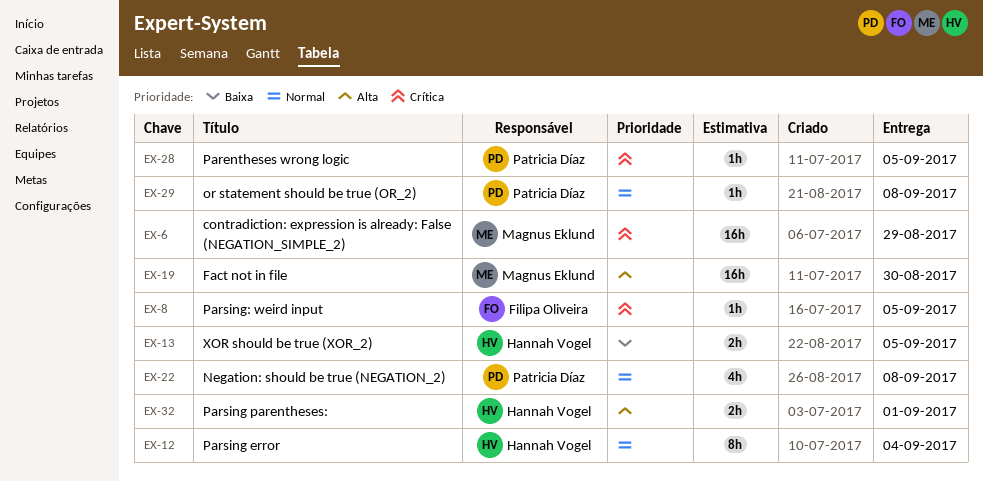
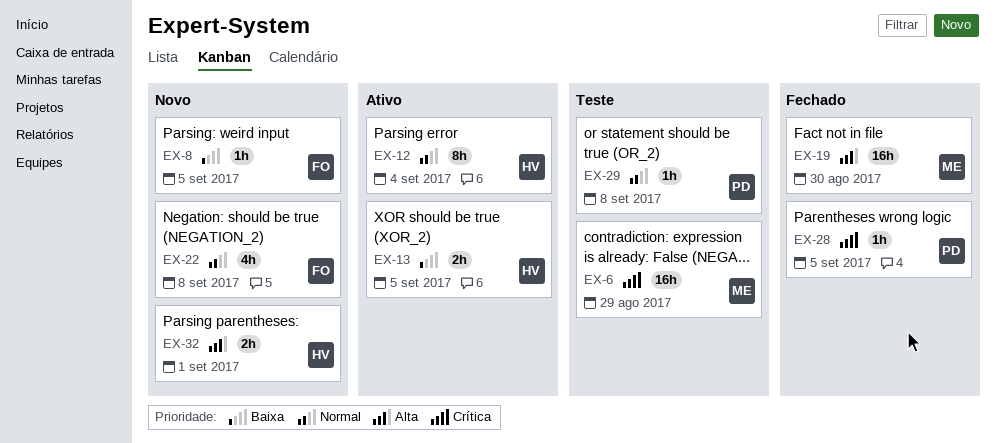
EX-8, priority: Crítica -> Baixa
EX-22, owner: Patricia Díaz -> Filipa Oliveira

